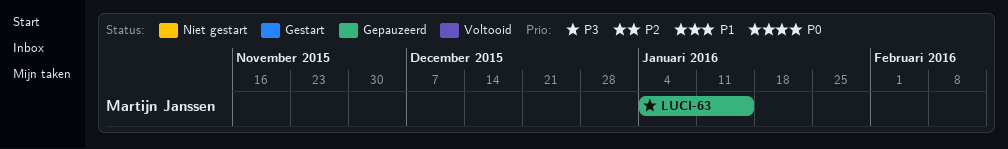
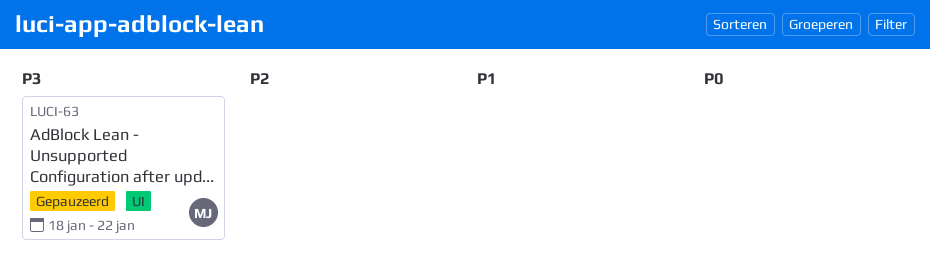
LUCI-63, start: Jan 4 -> Jan 18
LUCI-63, due: Jan 15 -> Jan 22

